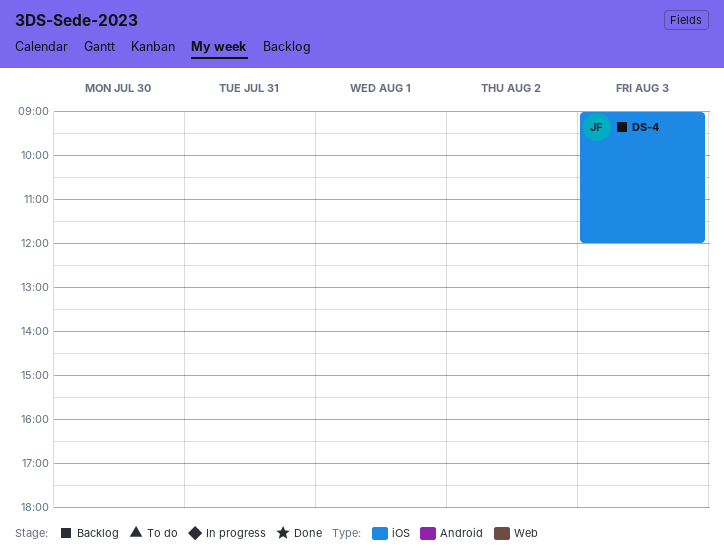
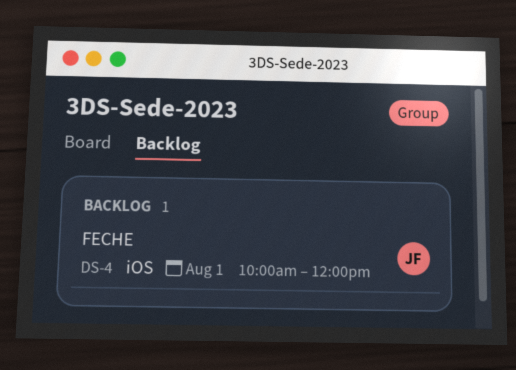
DS-4, day: Aug 3 -> Aug 1
DS-4, begins: 09:00 -> 10:00

